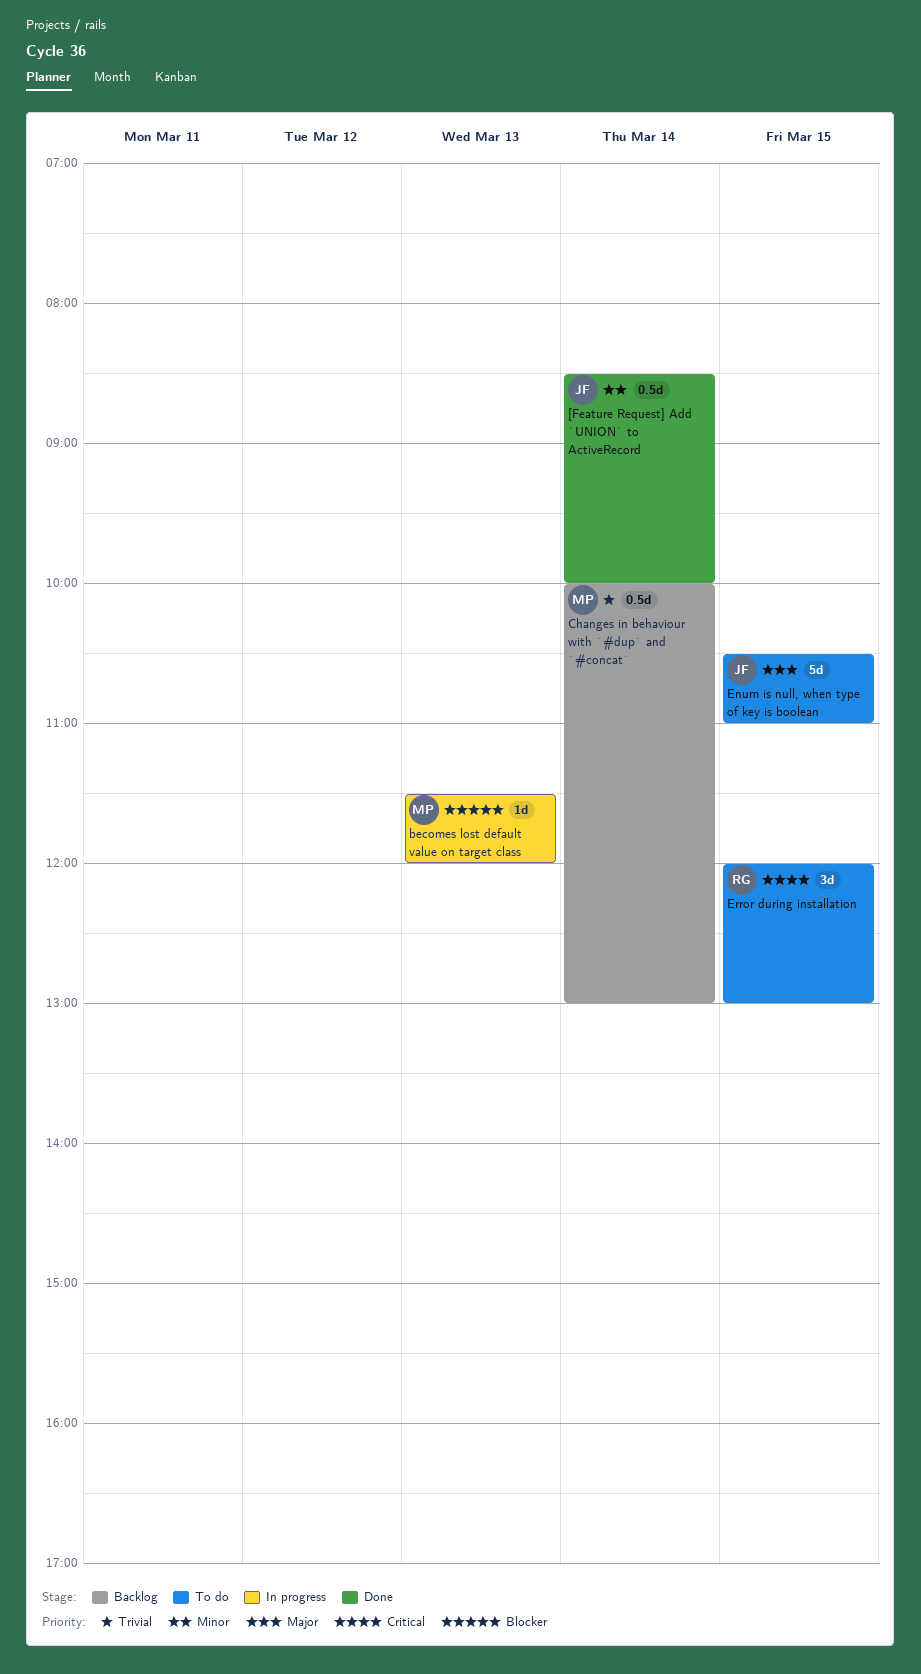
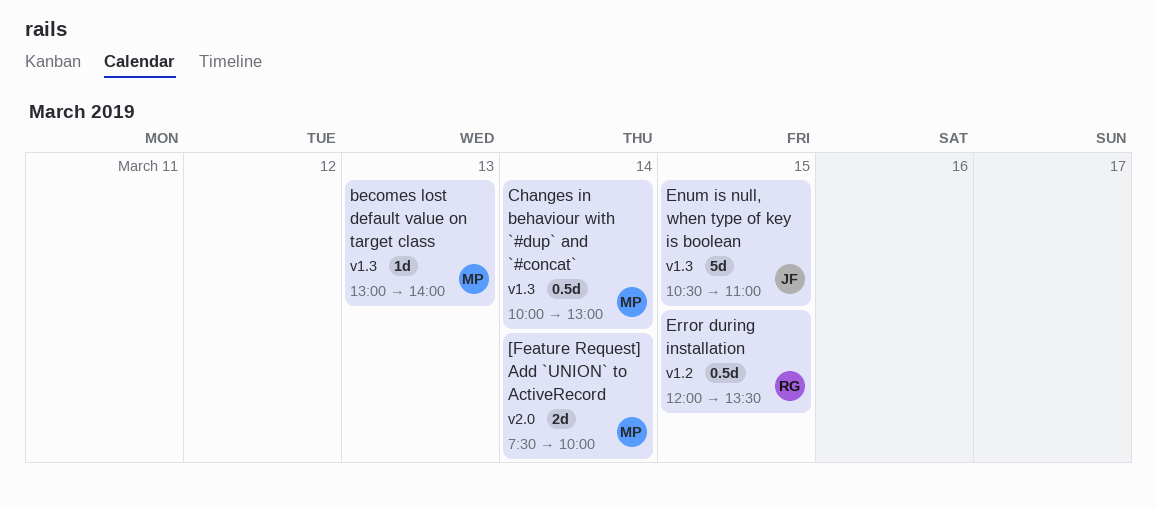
[Feature Request] Add `UNION` to ActiveRecord, owner: JF -> MP
[Feature Request] Add `UNION` to ActiveRecord, estimate: 0.5d -> 2d
[Feature Request] Add `UNION` to ActiveRecord, begins: 08:30 -> 07:30
becomes lost default value on target class, begins: 11:30 -> 13:00
becomes lost default value on target class, ends: 12:00 -> 14:00
Error during installation, estimate: 3d -> 0.5d
Error during installation, ends: 13:00 -> 13:30

